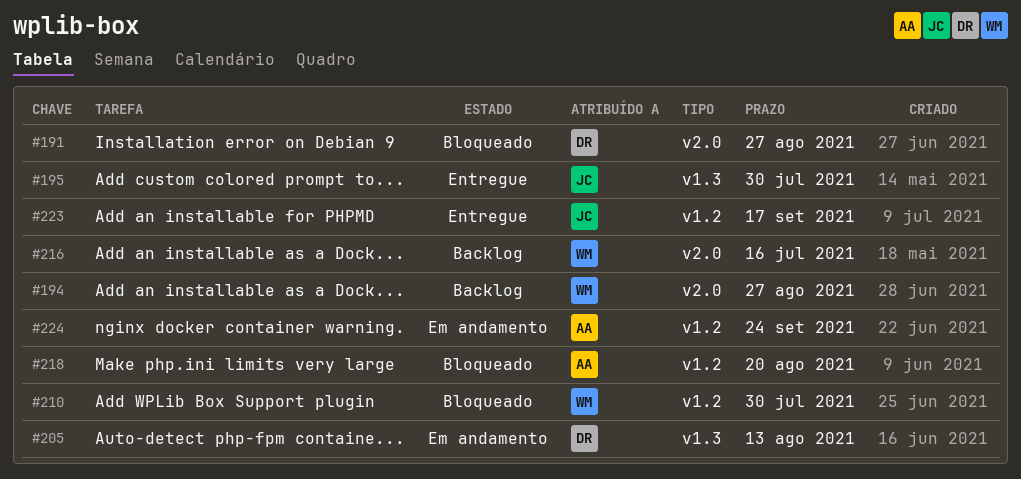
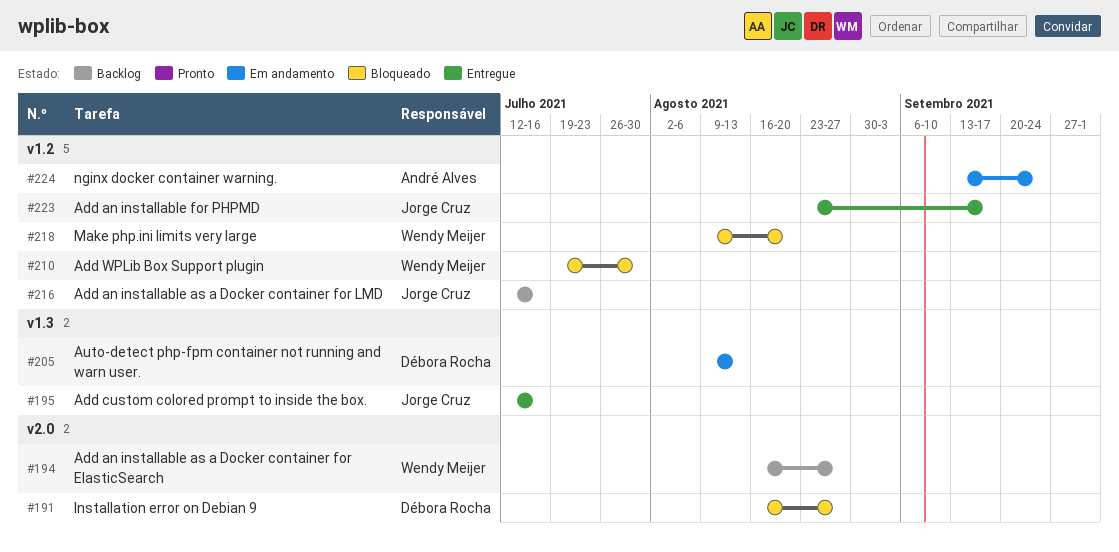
#195, due: Jul 30 -> Jul 16
#216, owner: Wendy Meijer -> Jorge Cruz
#216, label: v2.0 -> v1.2
#218, owner: André Alves -> Wendy Meijer

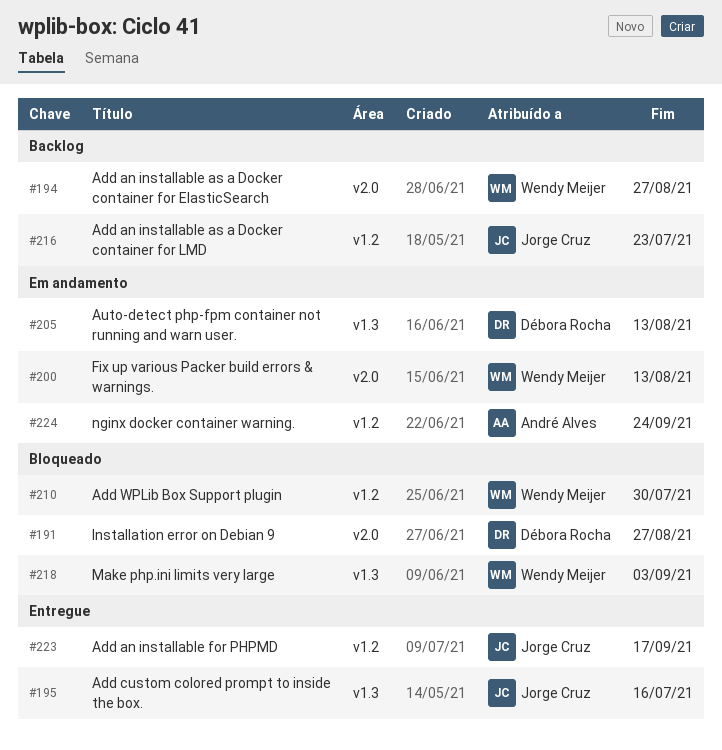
#200: none -> present
#216, due: Jul 16 -> Jul 23
#218, label: v1.2 -> v1.3
#218, due: Aug 20 -> Sep 3

